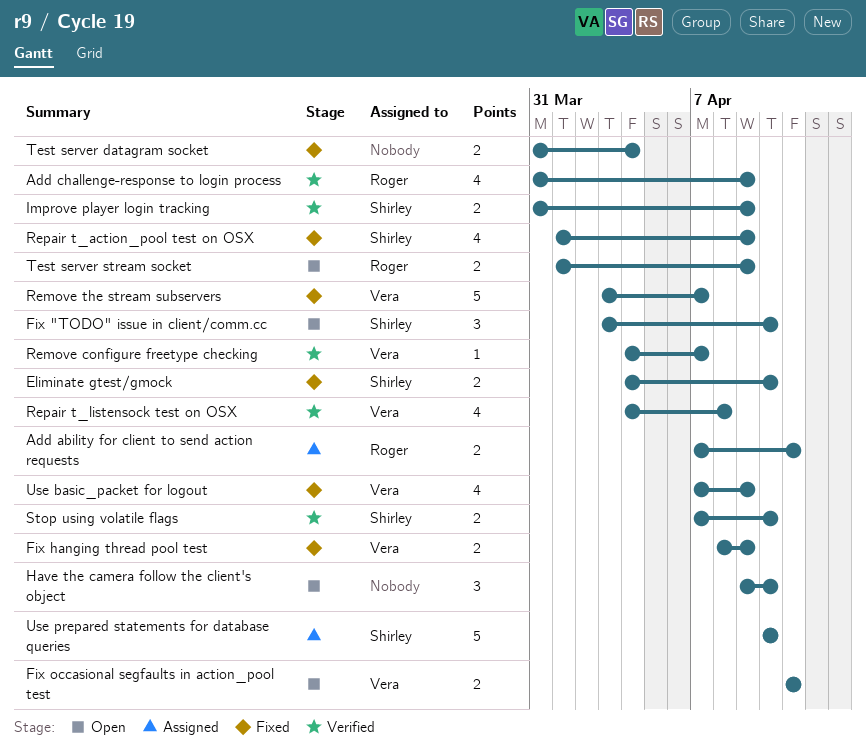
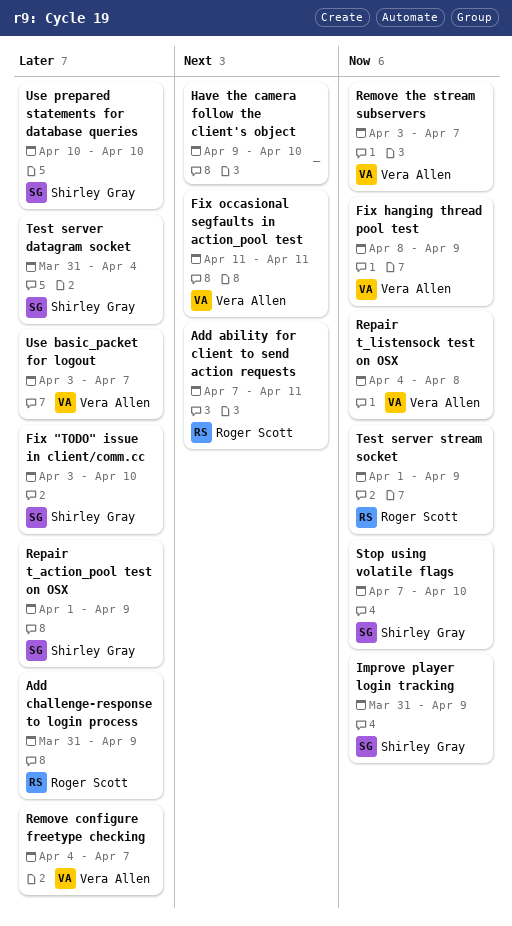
Eliminate gtest/gmock: present -> none
Test server datagram socket, owner: none -> Shirley Gray
Use basic_packet for logout, start: Apr 7 -> Apr 3
Use basic_packet for logout, due: Apr 9 -> Apr 7

